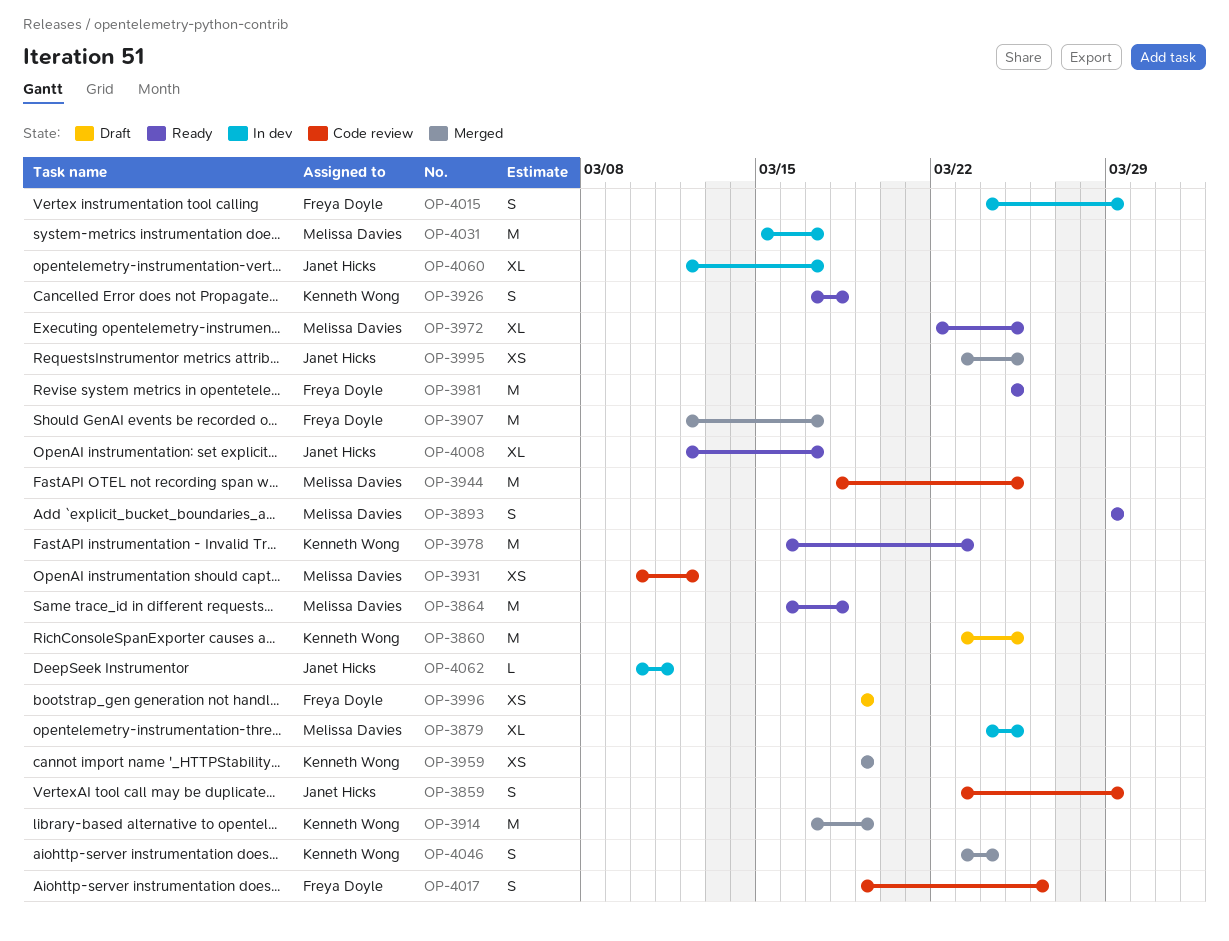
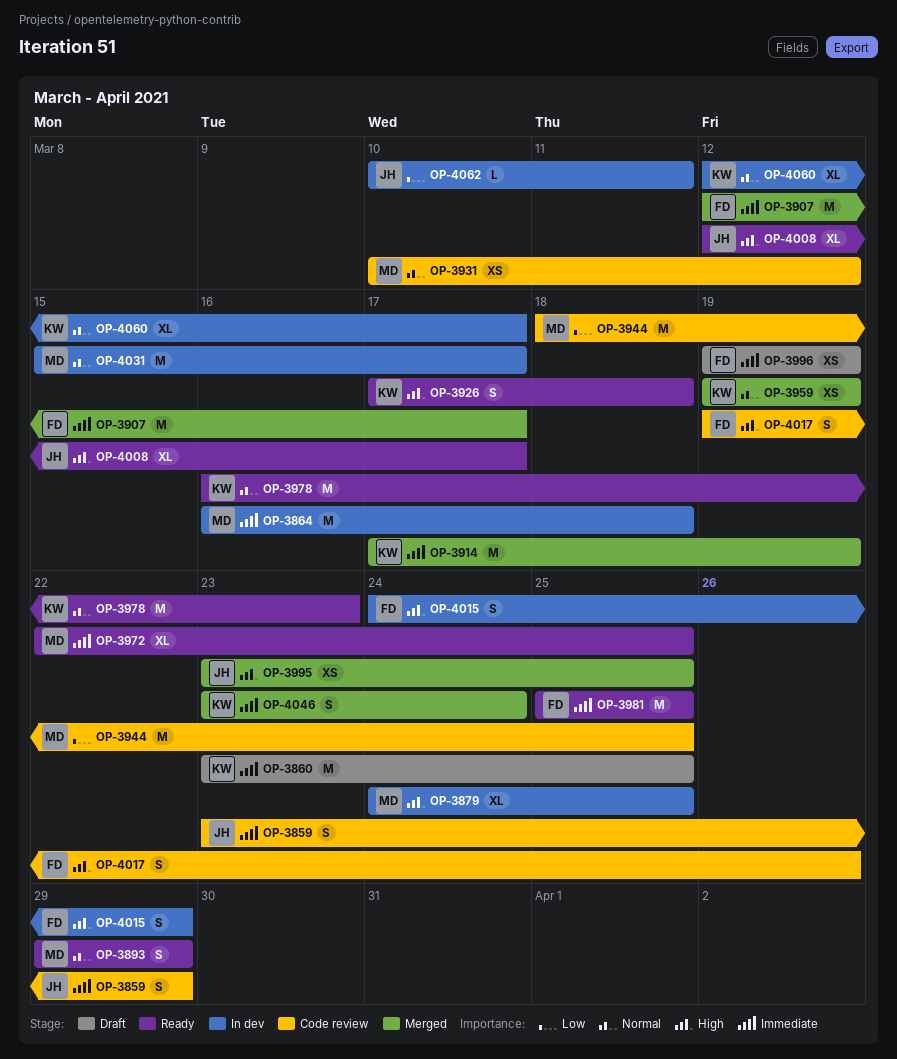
OP-3864, status: Ready -> In dev
OP-4060, owner: Janet Hicks -> Kenneth Wong

